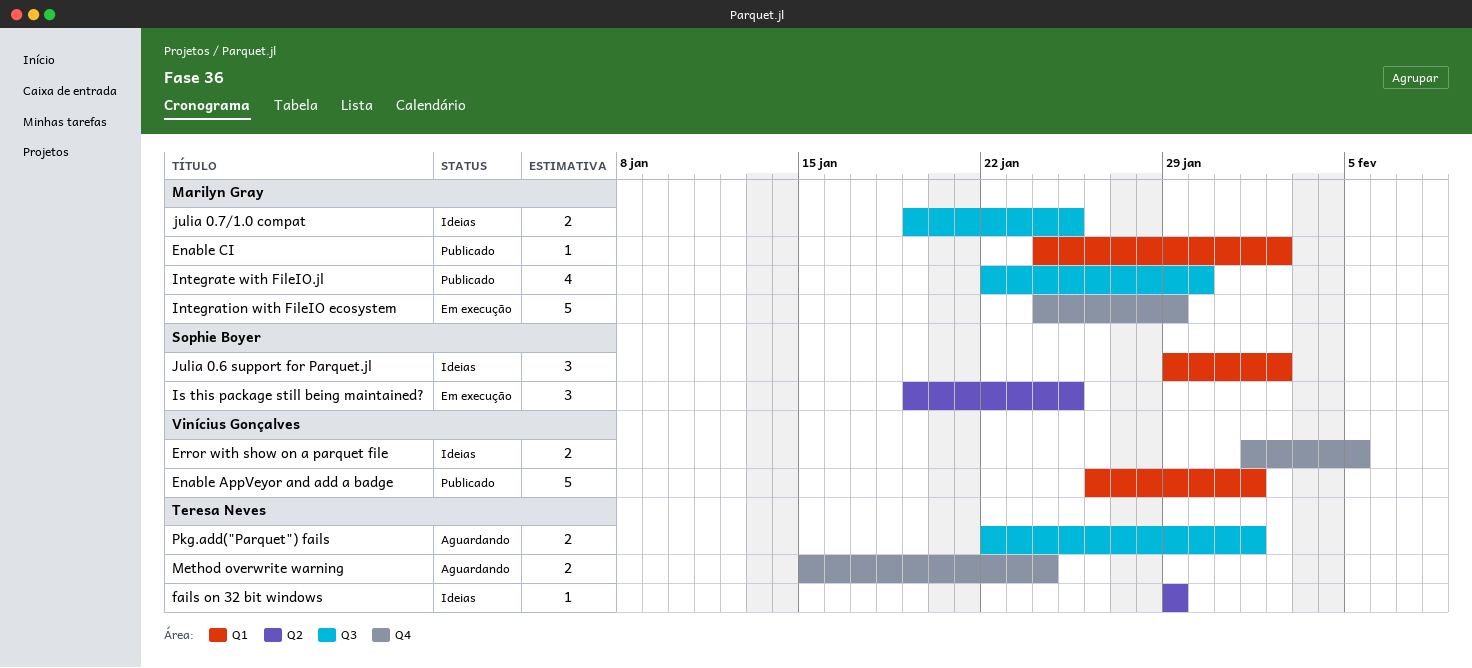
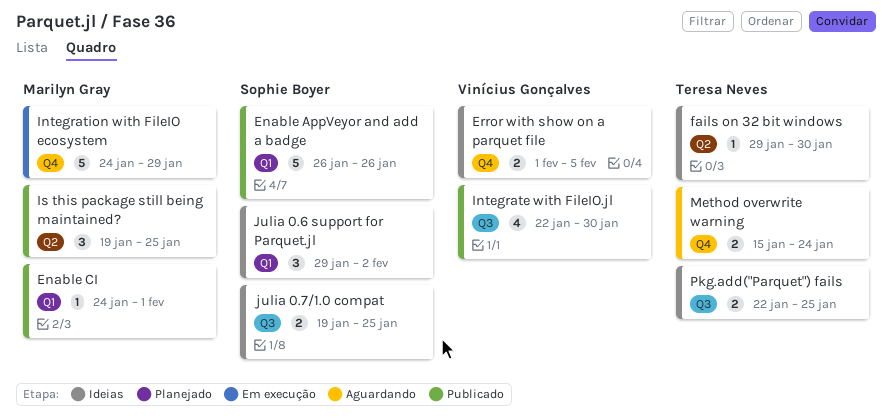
Enable AppVeyor and add a badge, owner: Vinícius Gonçalves -> Sophie Boyer
Enable AppVeyor and add a badge, due: Feb 1 -> Jan 26
Enable CI, due: Feb 2 -> Feb 1
fails on 32 bit windows, due: Jan 29 -> Jan 30
Integrate with FileIO.jl, owner: Marilyn Gray -> Vinícius Gonçalves
Is this package still being maintained?, status: Em execução -> Publicado
Is this package still being maintained?, owner: Sophie Boyer -> Marilyn Gray
julia 0.7/1.0 compat, owner: Marilyn Gray -> Sophie Boyer
Pkg.add("Parquet") fails, status: Aguardando -> Ideias
Pkg.add("Parquet") fails, due: Feb 1 -> Jan 25

